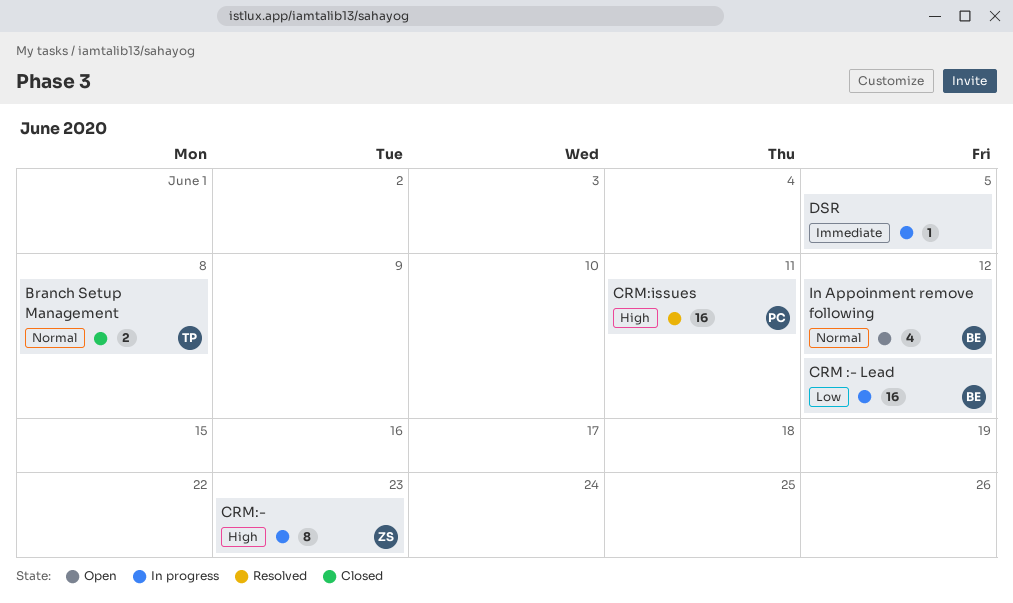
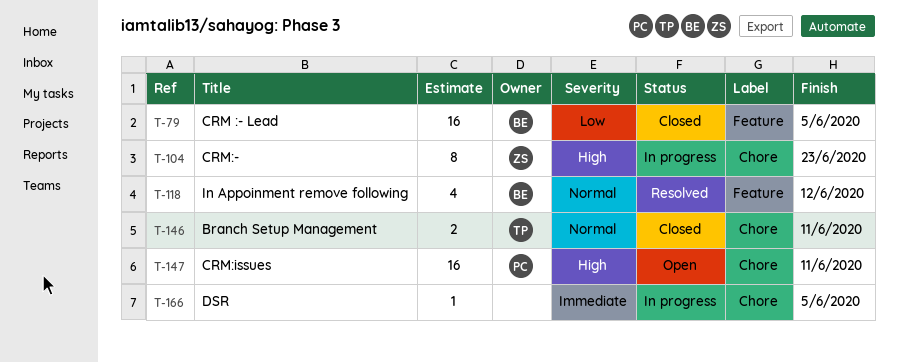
Branch Setup Management, due: Jun 8 -> Jun 11
CRM :- Lead, status: In progress -> Closed
CRM :- Lead, due: Jun 12 -> Jun 5
CRM:issues, status: Resolved -> Open
In Appoinment remove following, status: Open -> Resolved

